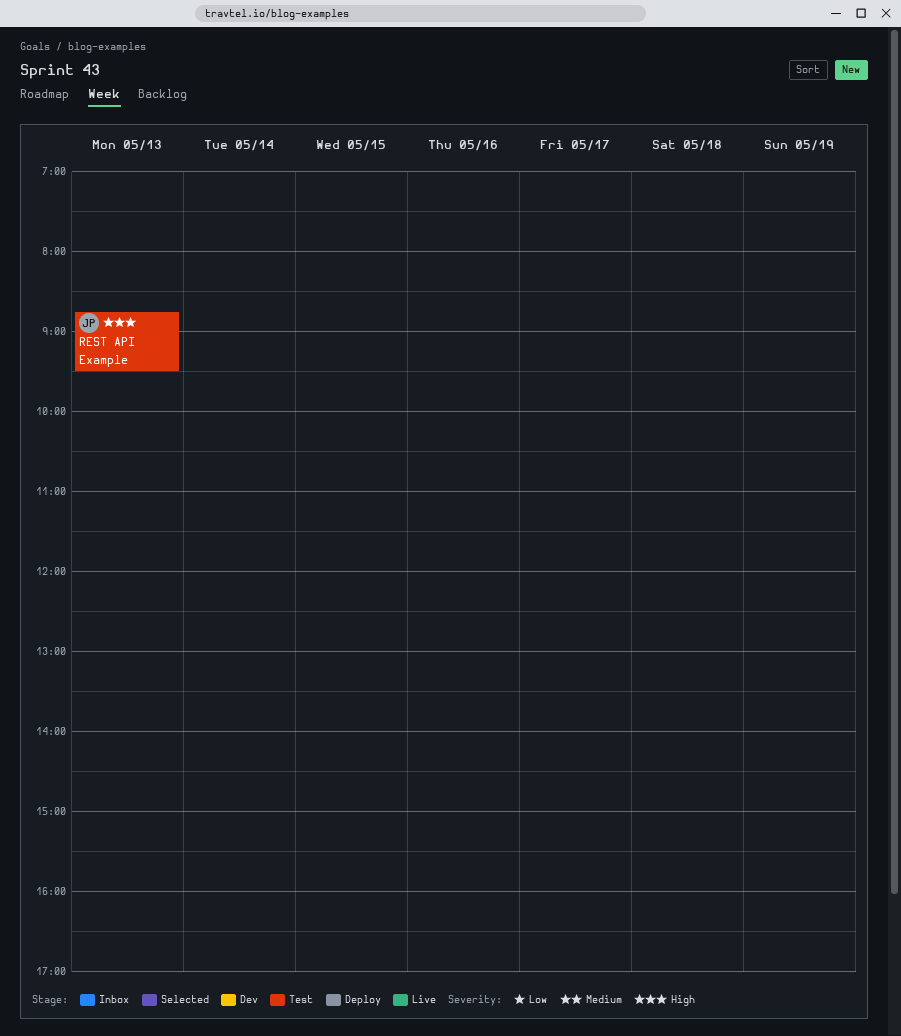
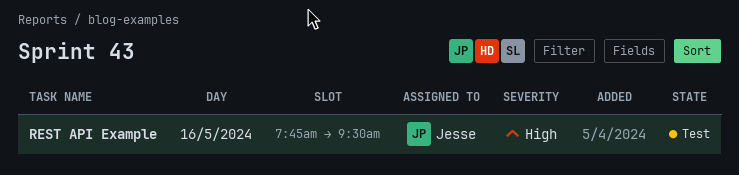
REST API Example, day: May 13 -> May 16
REST API Example, begins: 08:45 -> 07:45

